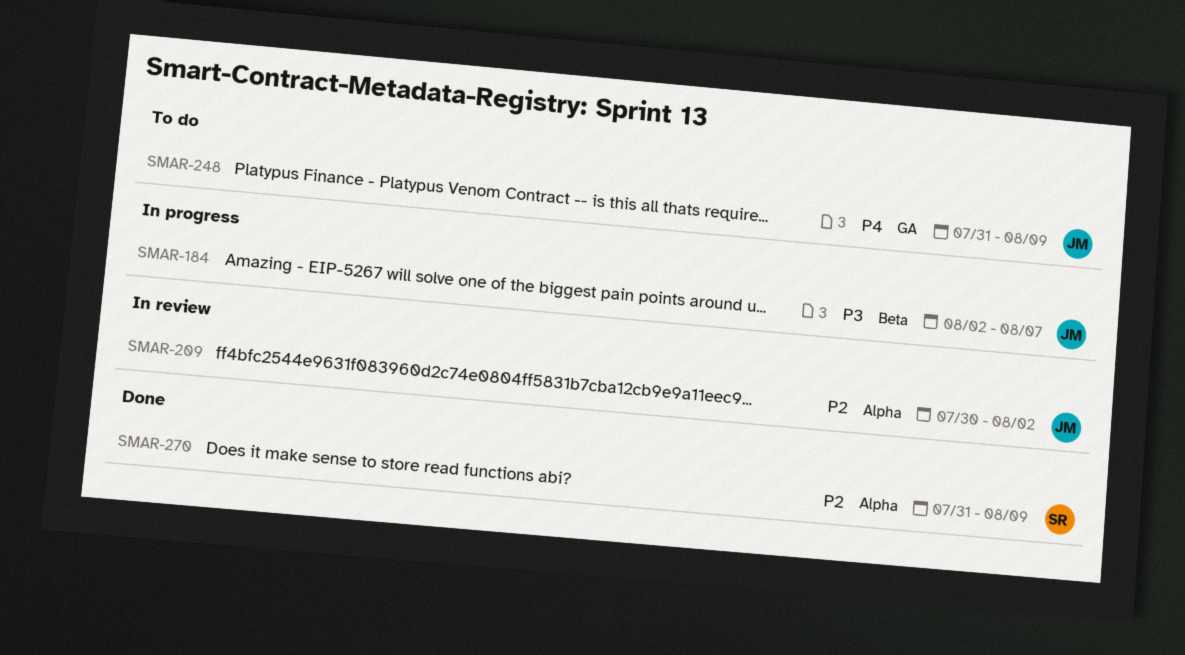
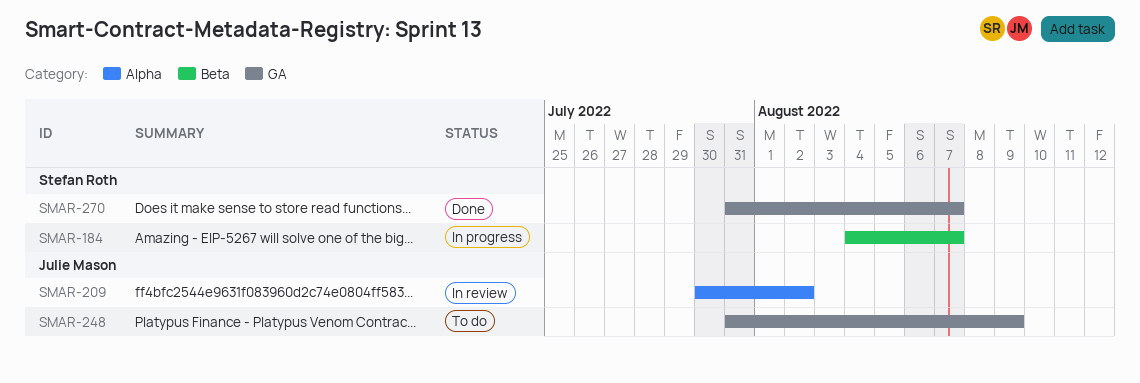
SMAR-184, owner: Julie Mason -> Stefan Roth
SMAR-184, start: Aug 2 -> Aug 4
SMAR-270, label: Alpha -> GA
SMAR-270, due: Aug 9 -> Aug 7

